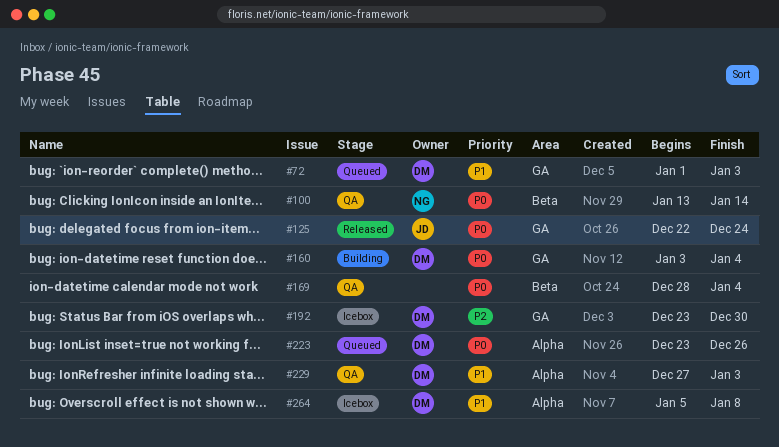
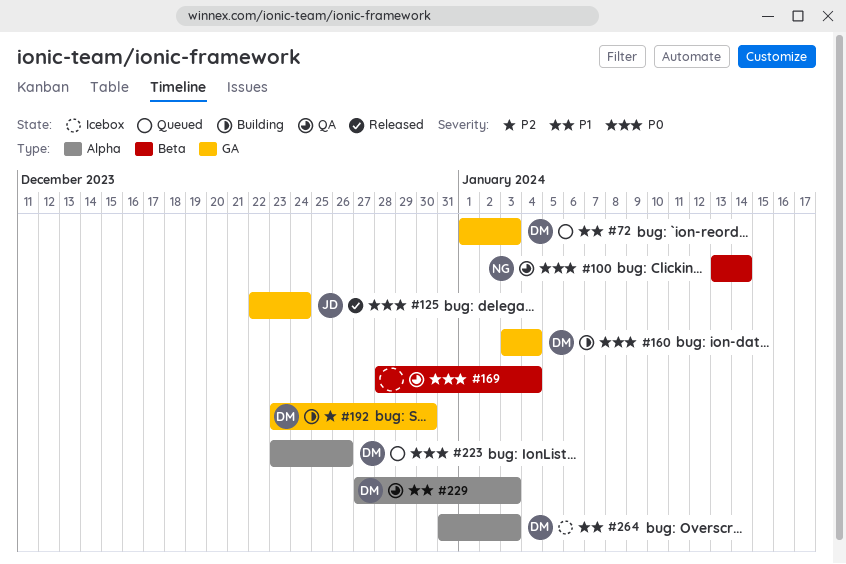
#192, status: Icebox -> Building
#264, start: Jan 5 -> Dec 31
#264, due: Jan 8 -> Jan 3

